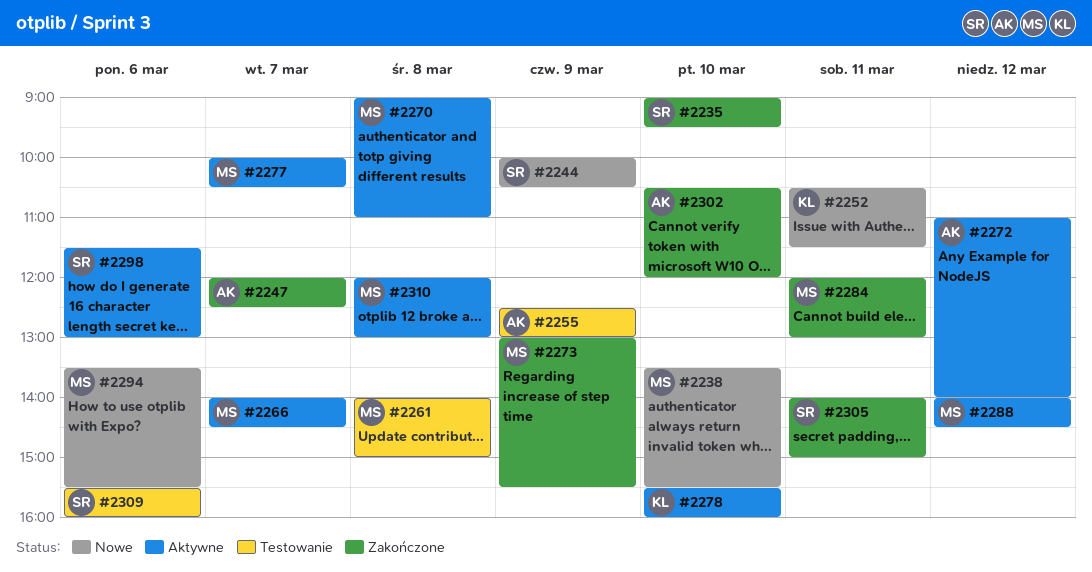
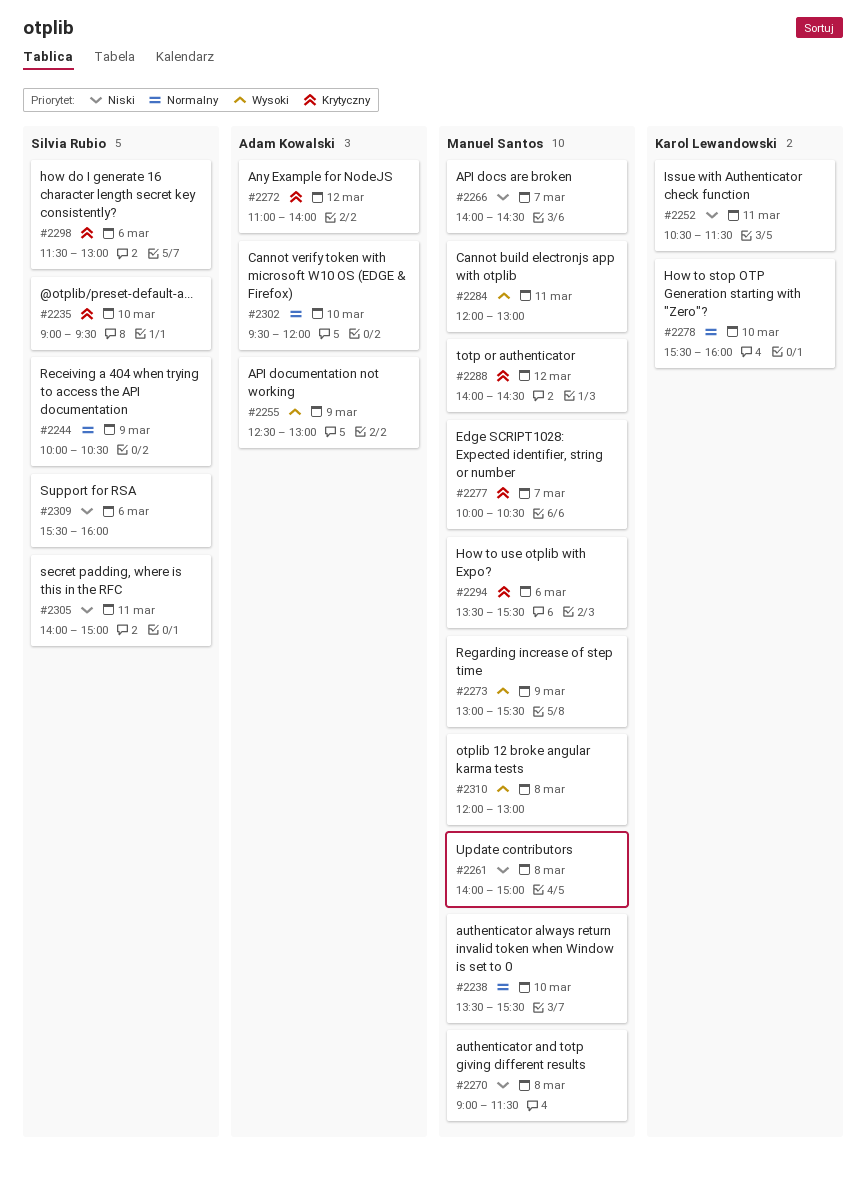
#2247: present -> none
#2270, ends: 11:00 -> 11:30
#2302, begins: 10:30 -> 09:30

